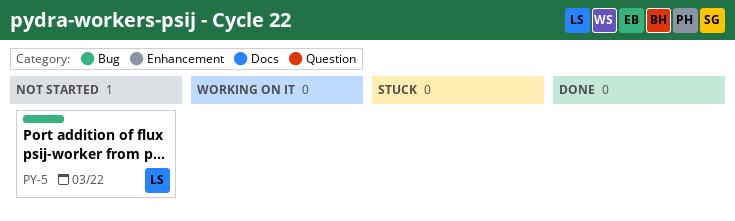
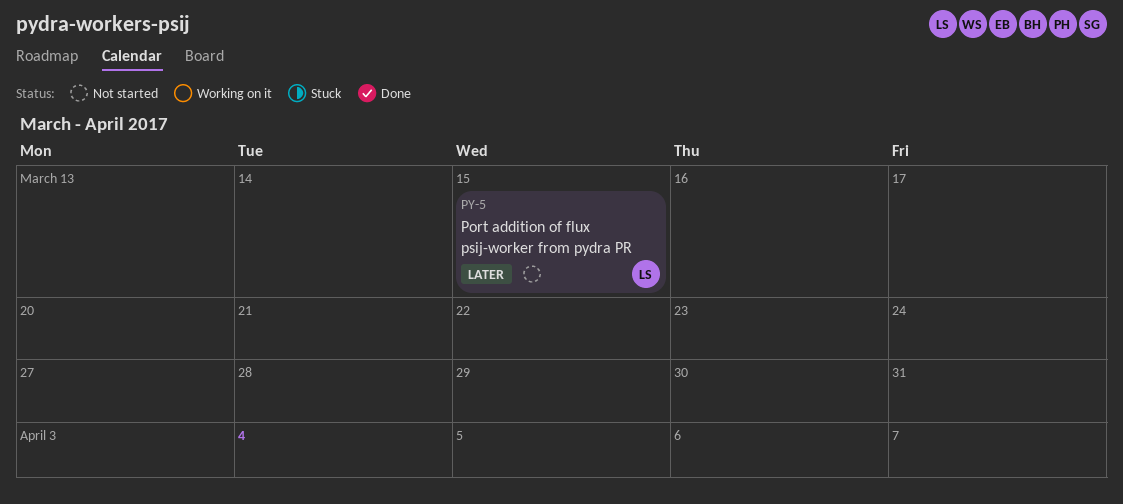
PY-5, due: Mar 22 -> Mar 15

